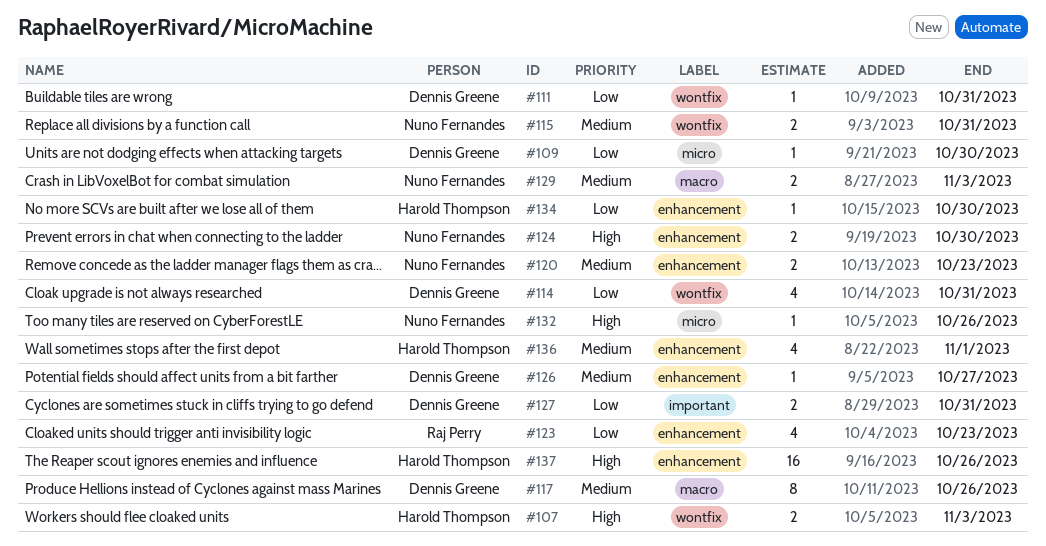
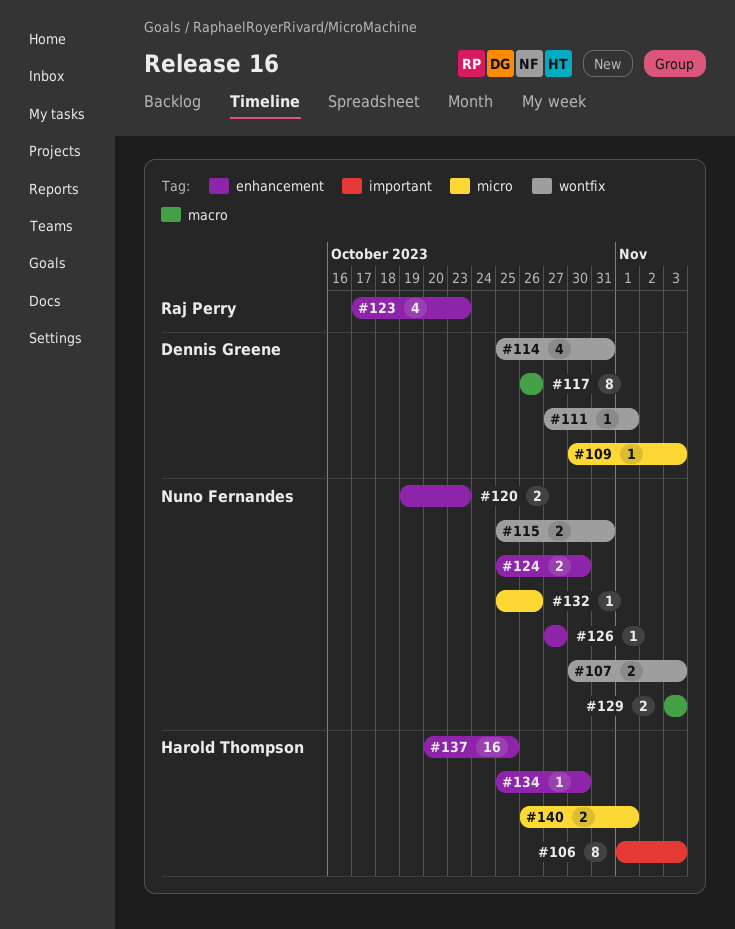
#106: none -> present
#107, owner: Harold Thompson -> Nuno Fernandes
#109, due: Oct 30 -> Nov 3
#111, due: Oct 31 -> Nov 1
#126, owner: Dennis Greene -> Nuno Fernandes
#127: present -> none
#136: present -> none
#137, due: Oct 26 -> Oct 25
#140: none -> present

